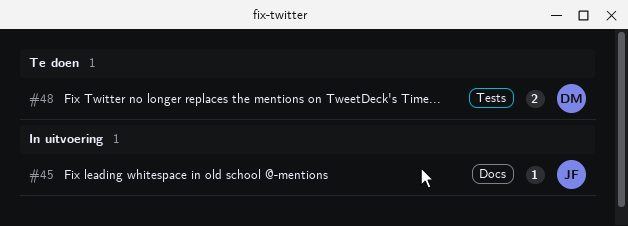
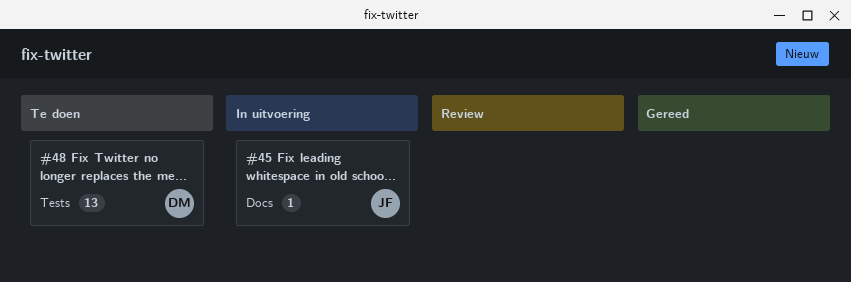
#48, estimate: 2 -> 13

